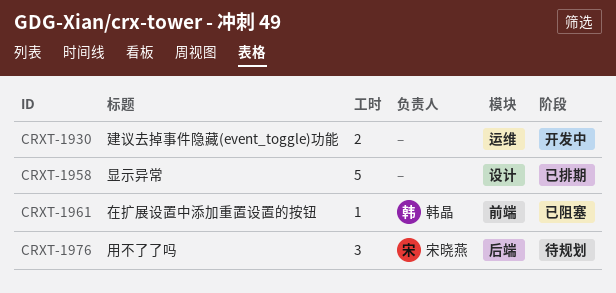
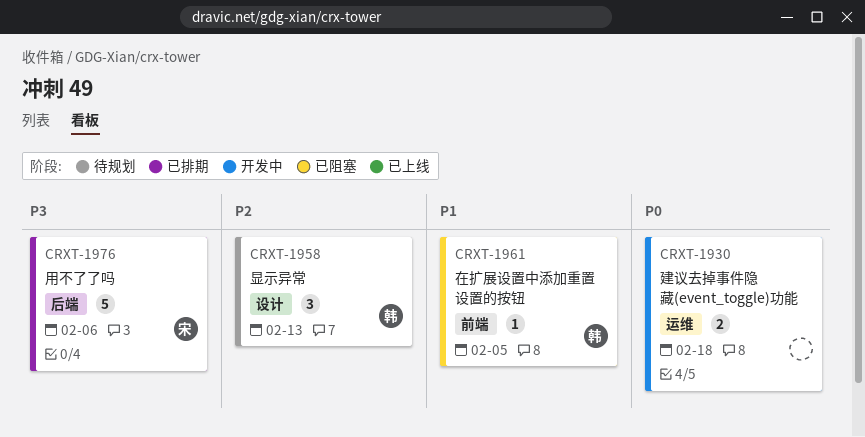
CRXT-1958, status: 已排期 -> 待规划
CRXT-1958, owner: none -> 韩晶
CRXT-1958, estimate: 5 -> 3
CRXT-1976, status: 待规划 -> 已排期
CRXT-1976, estimate: 3 -> 5

